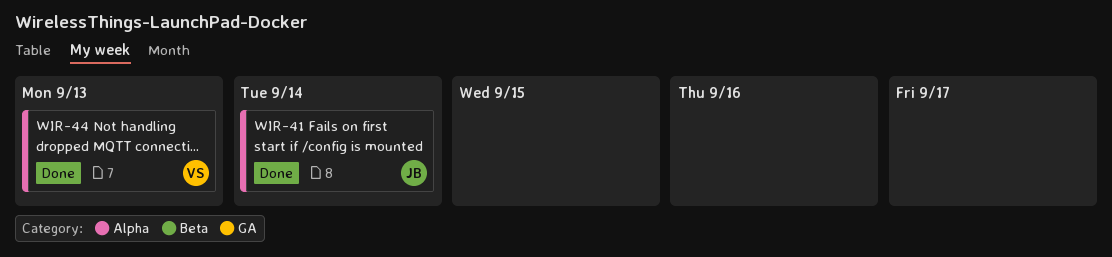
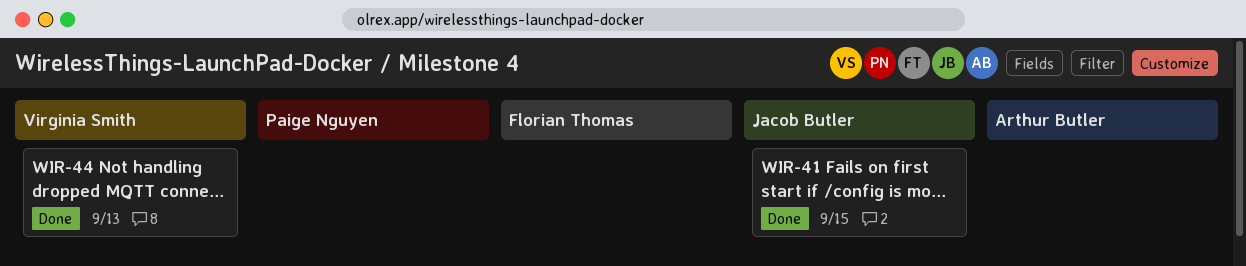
WIR-41, due: Sep 14 -> Sep 15

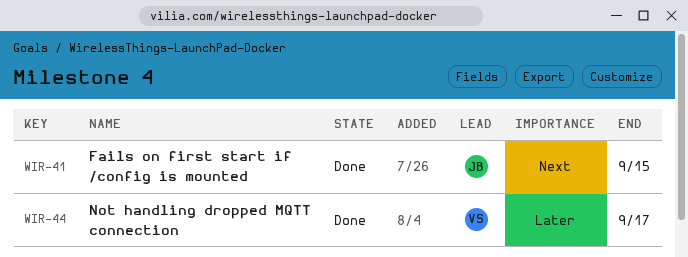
WIR-44, due: Sep 13 -> Sep 17

